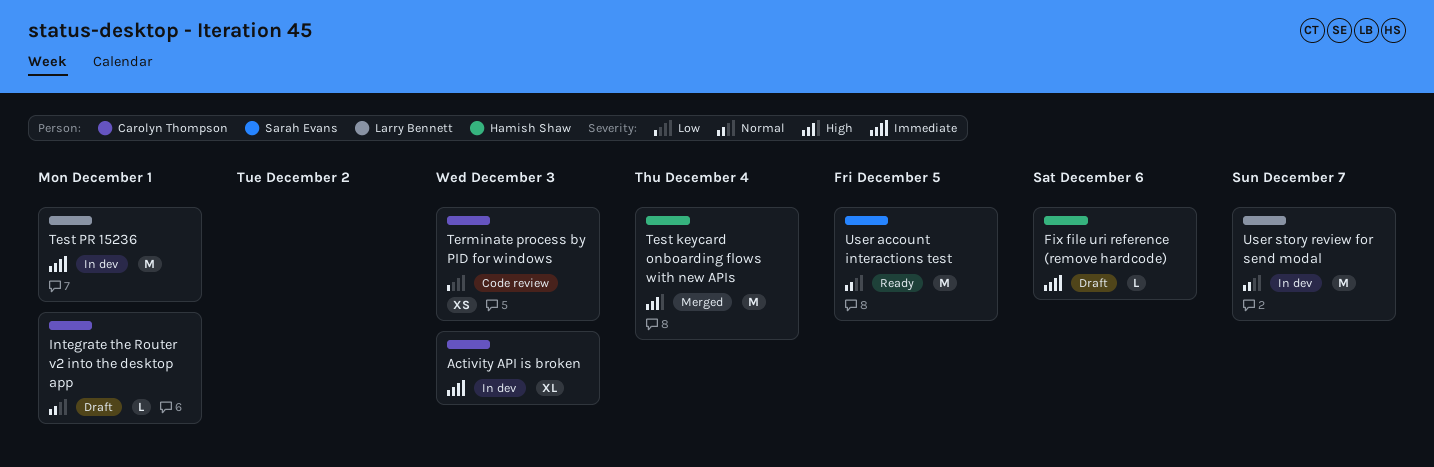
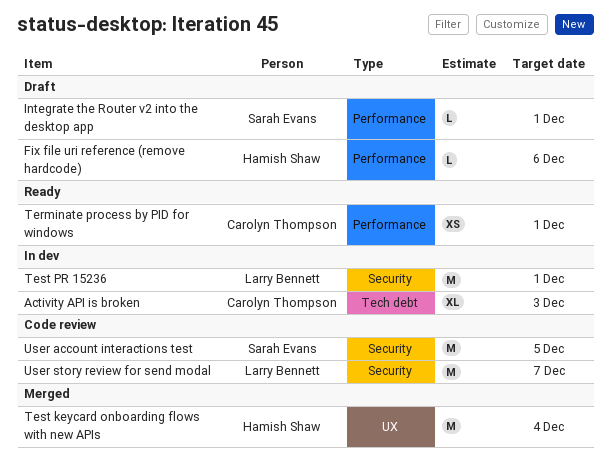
Integrate the Router v2 into the desktop app, owner: Carolyn Thompson -> Sarah Evans
Terminate process by PID for windows, status: Code review -> Ready
Terminate process by PID for windows, due: Dec 3 -> Dec 1
User account interactions test, status: Ready -> Code review
User story review for send modal, status: In dev -> Code review

